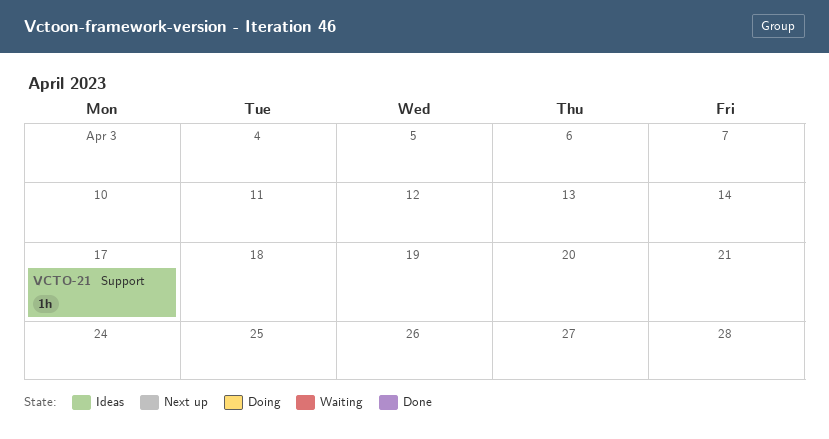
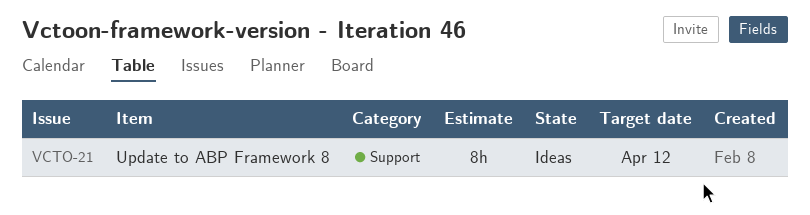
VCTO-21, estimate: 1h -> 8h
VCTO-21, due: Apr 17 -> Apr 12

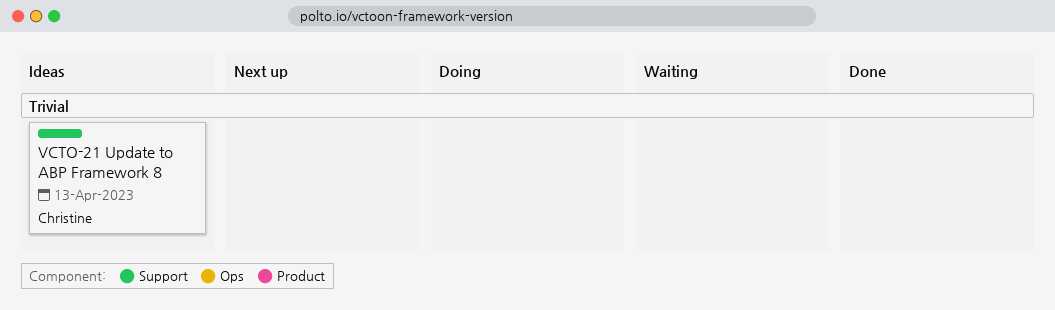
VCTO-21, due: Apr 12 -> Apr 13

